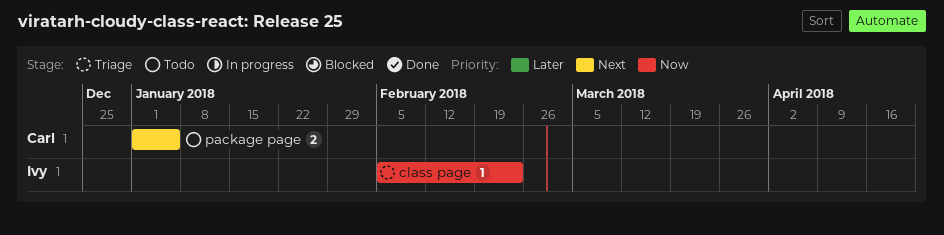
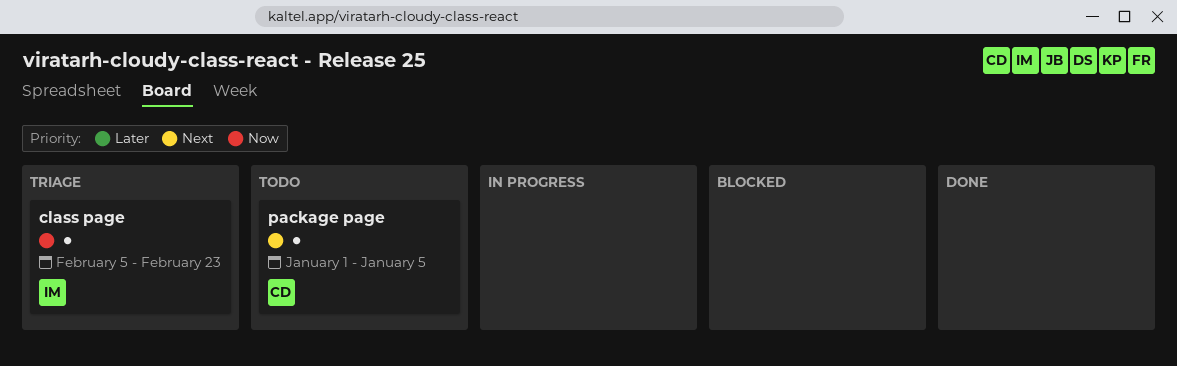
package page, estimate: 2 -> 1

